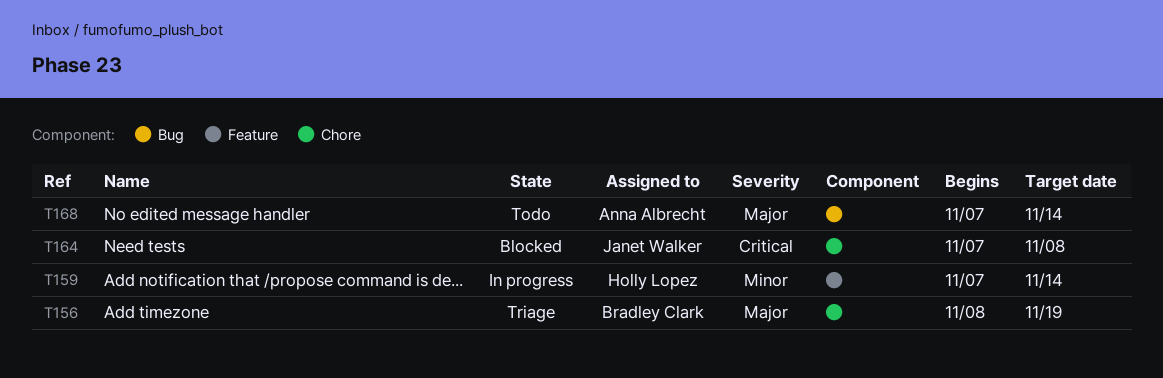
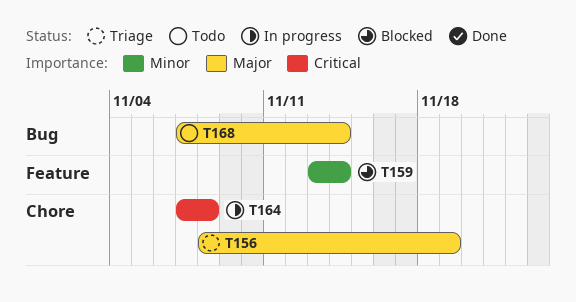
T159, status: In progress -> Blocked
T159, start: Nov 7 -> Nov 13
T164, status: Blocked -> In progress

